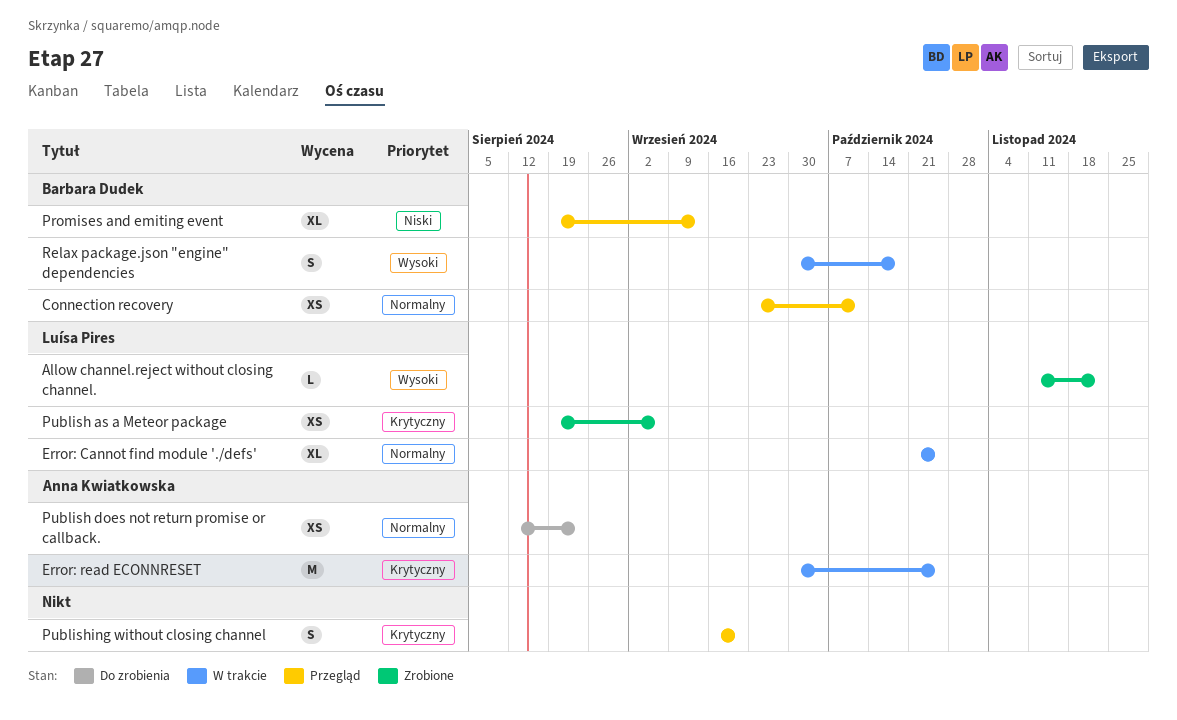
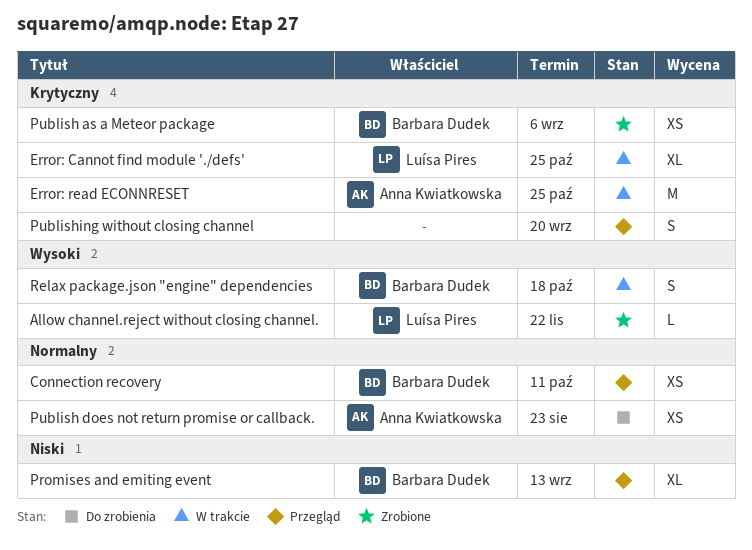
Error: Cannot find module './defs', priority: Normalny -> Krytyczny
Publish as a Meteor package, owner: Luísa Pires -> Barbara Dudek

